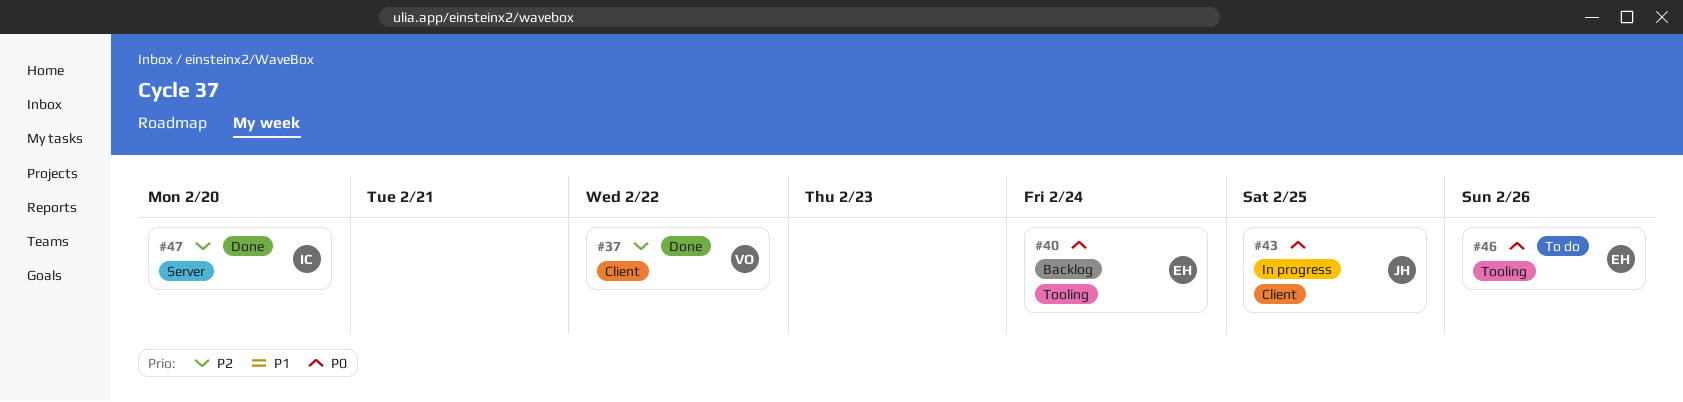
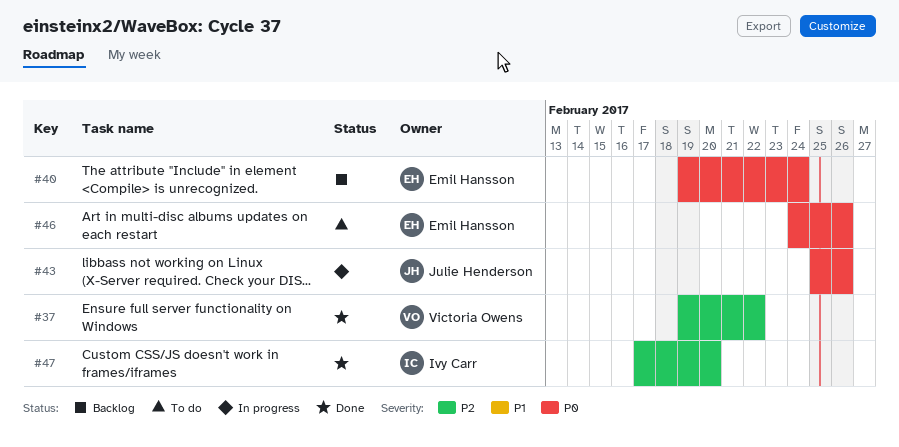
#43, due: Feb 25 -> Feb 26

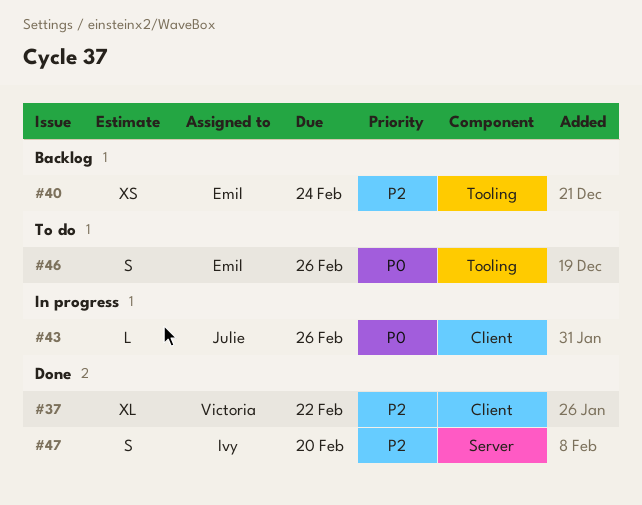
#40, priority: P0 -> P2

